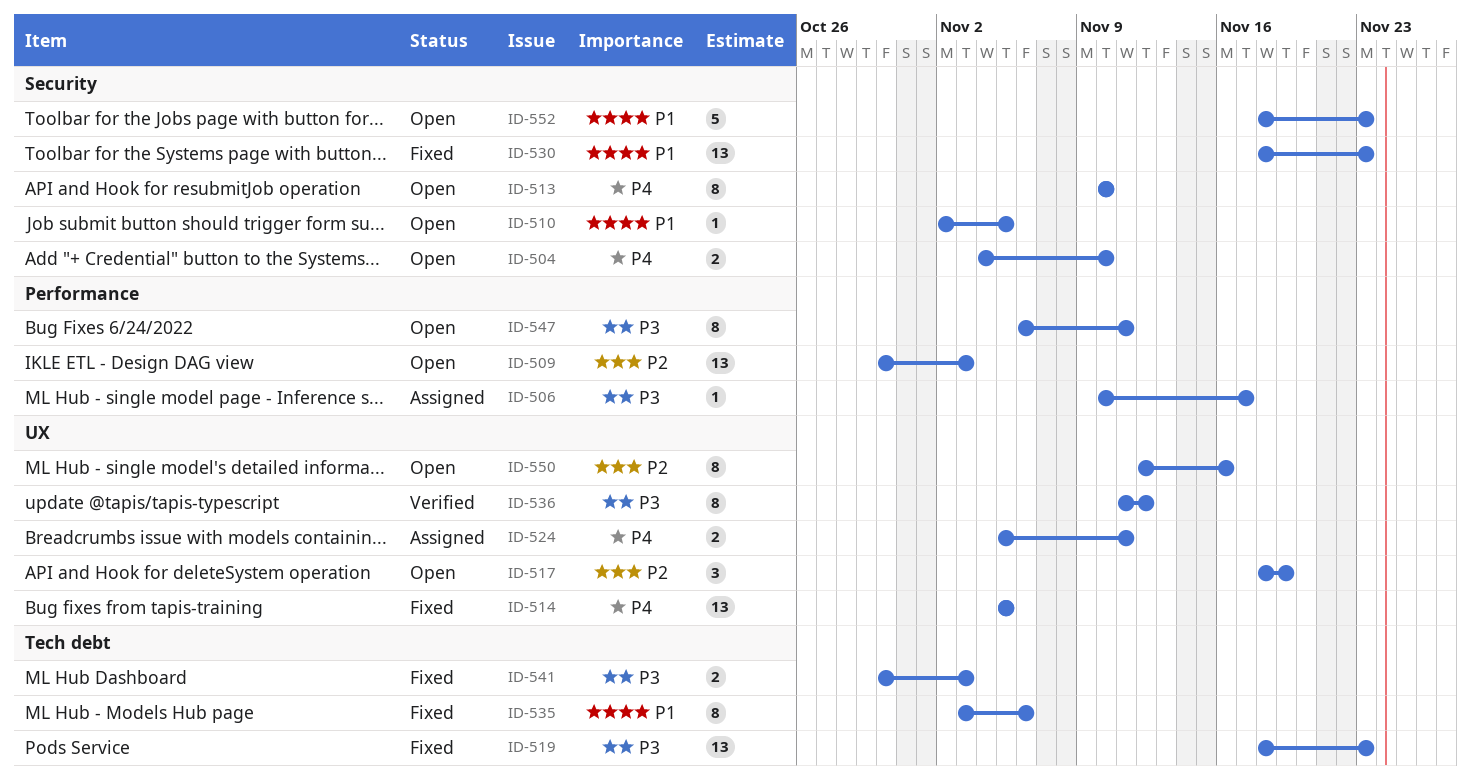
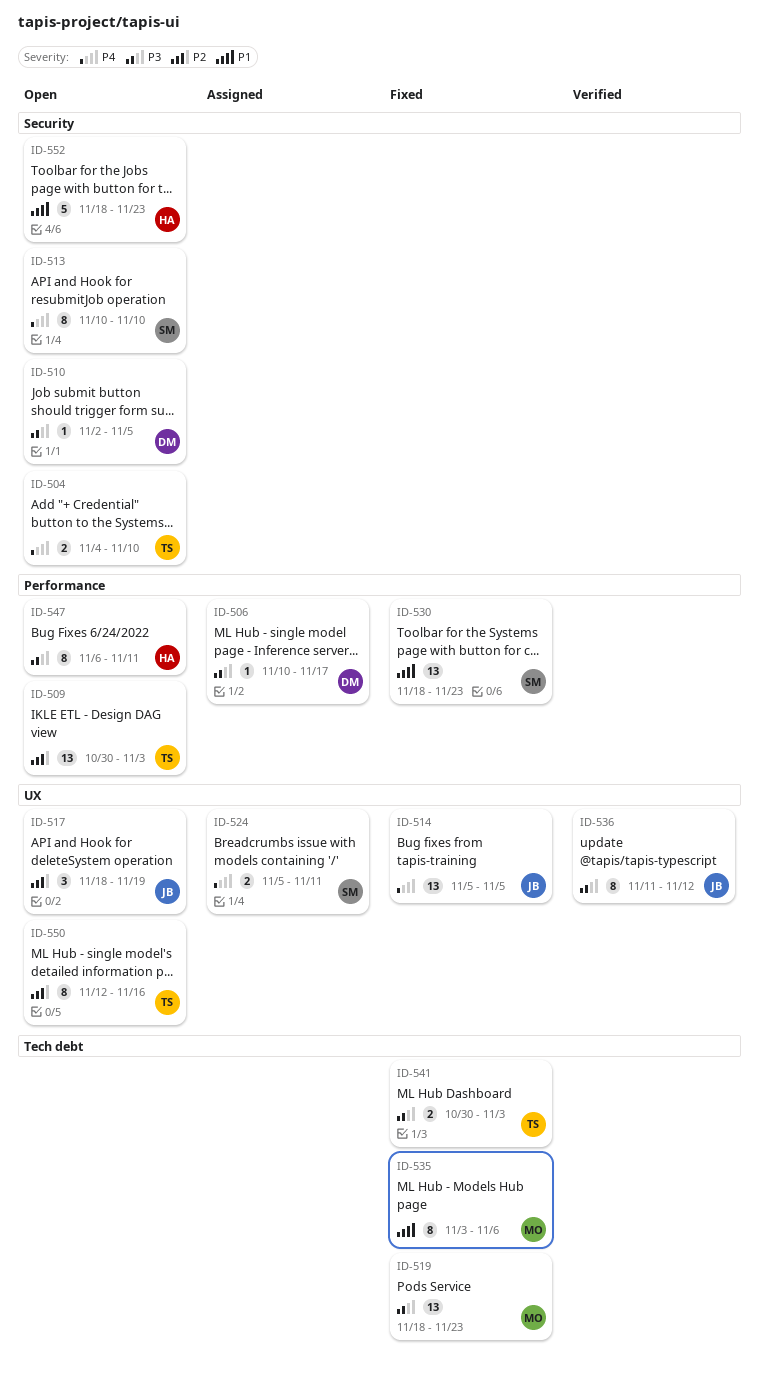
ID-510, priority: P1 -> P3
ID-530, label: Security -> Performance

